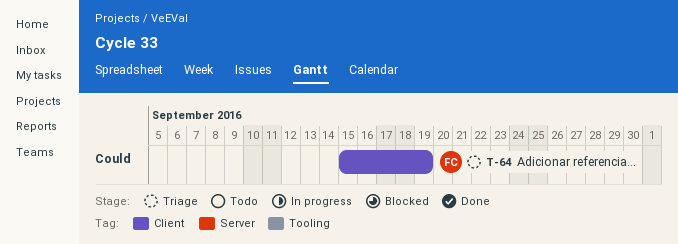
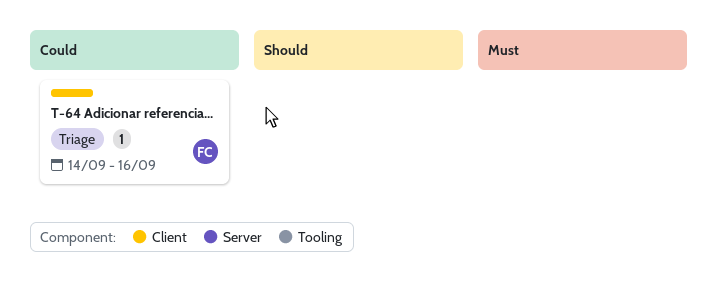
T-64, start: Sep 15 -> Sep 14
T-64, due: Sep 19 -> Sep 16

